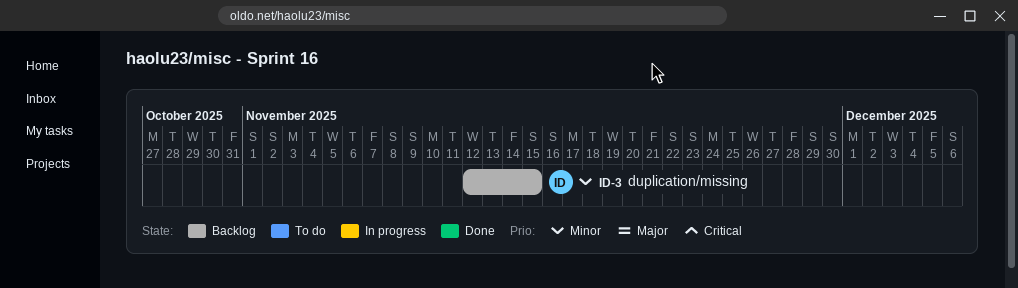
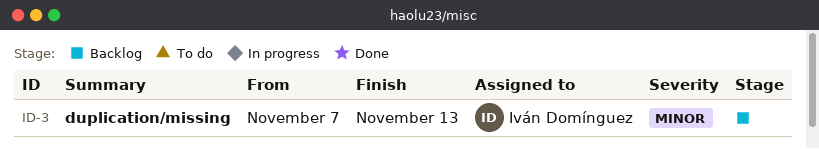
ID-3, start: Nov 12 -> Nov 7
ID-3, due: Nov 15 -> Nov 13

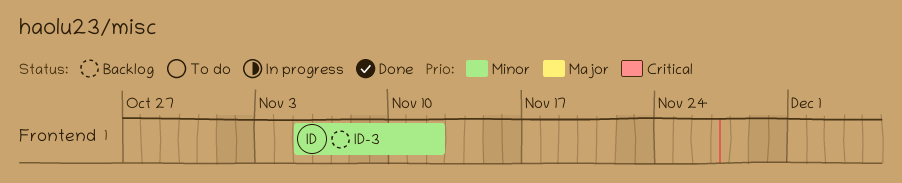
ID-3, start: Nov 7 -> Nov 5
ID-3, due: Nov 13 -> Nov 12

